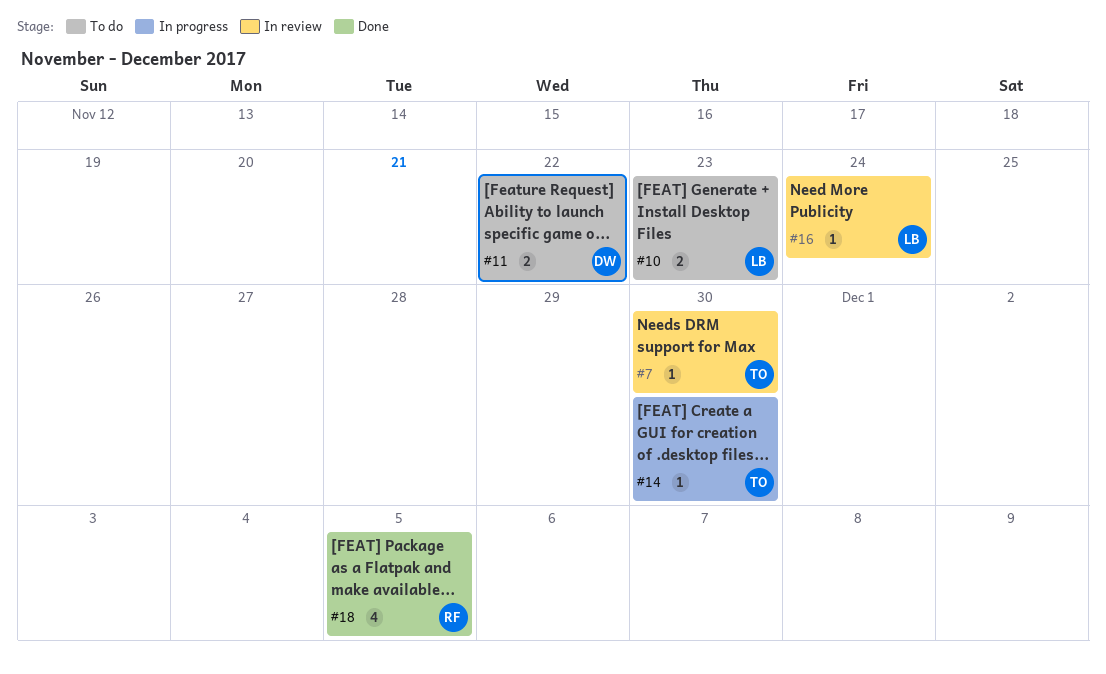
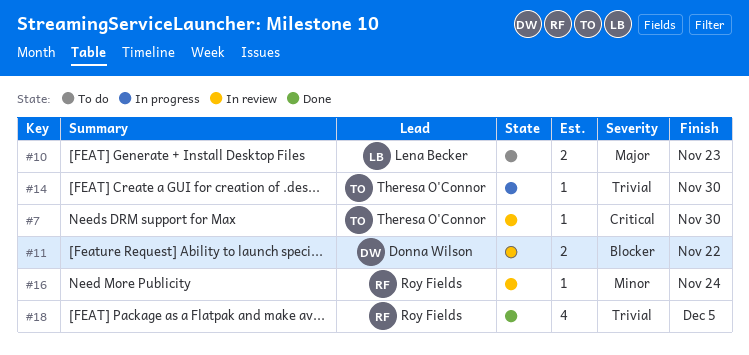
#11, status: To do -> In review
#16, owner: Lena Becker -> Roy Fields

